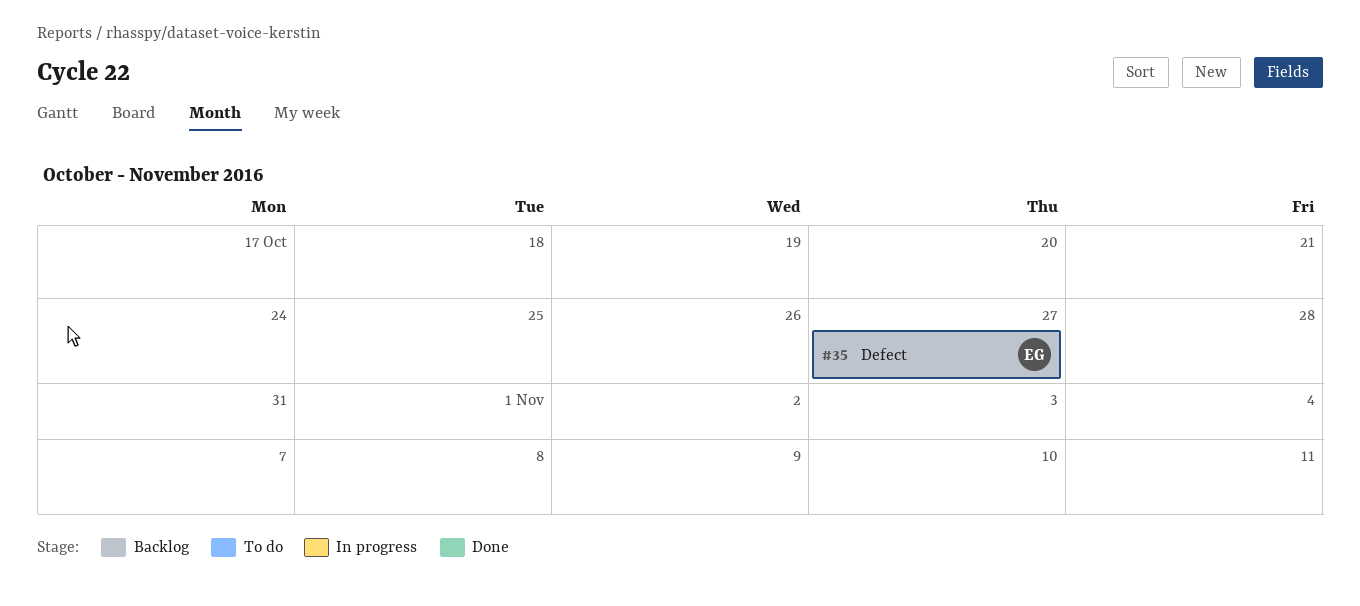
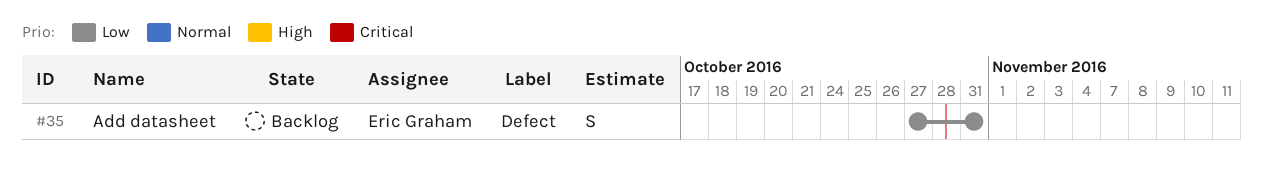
#35, due: Oct 27 -> Oct 31

